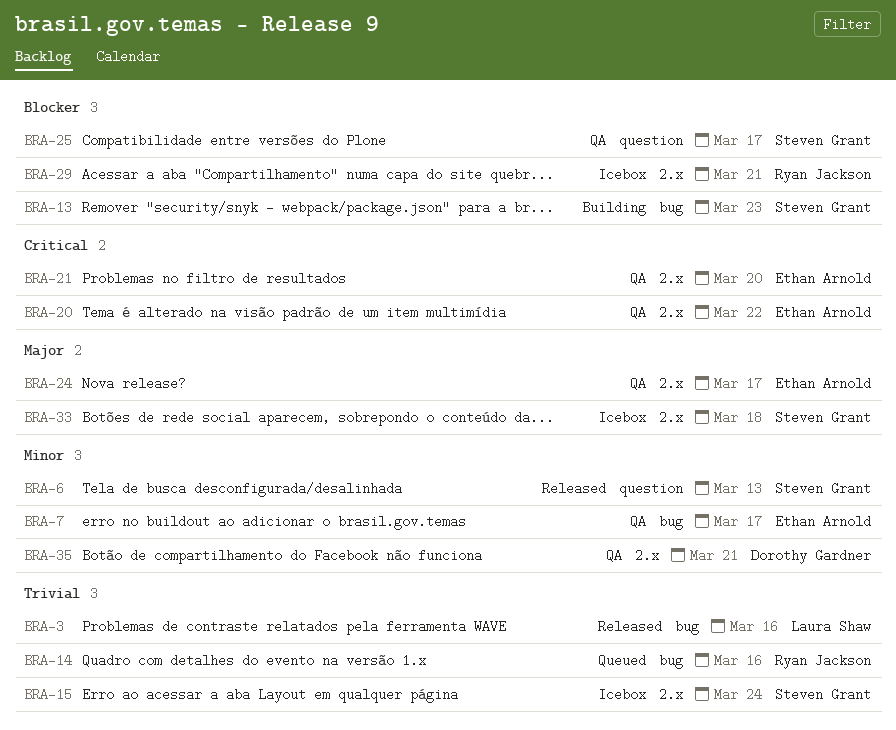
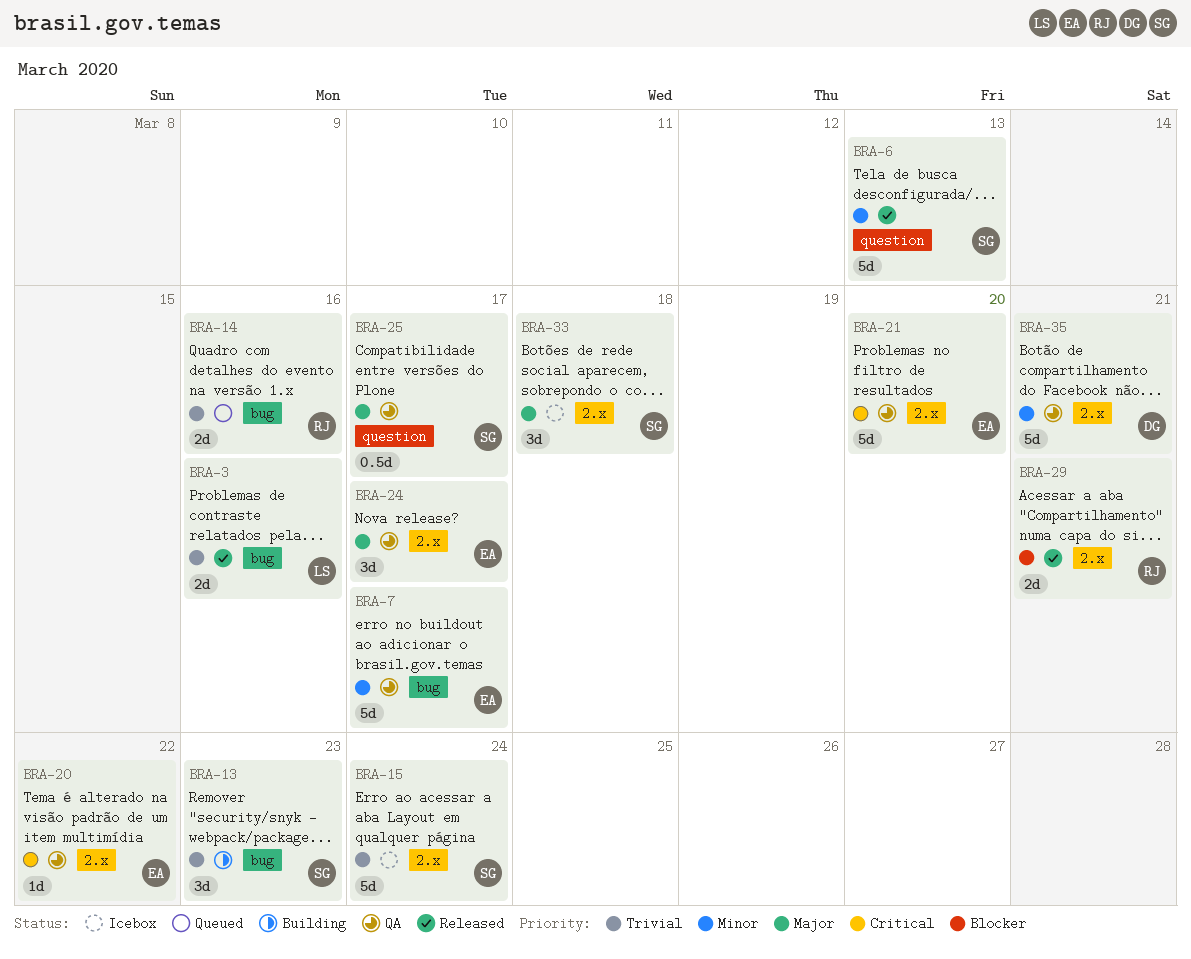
BRA-13, priority: Blocker -> Trivial
BRA-25, priority: Blocker -> Major
BRA-29, status: Icebox -> Released

